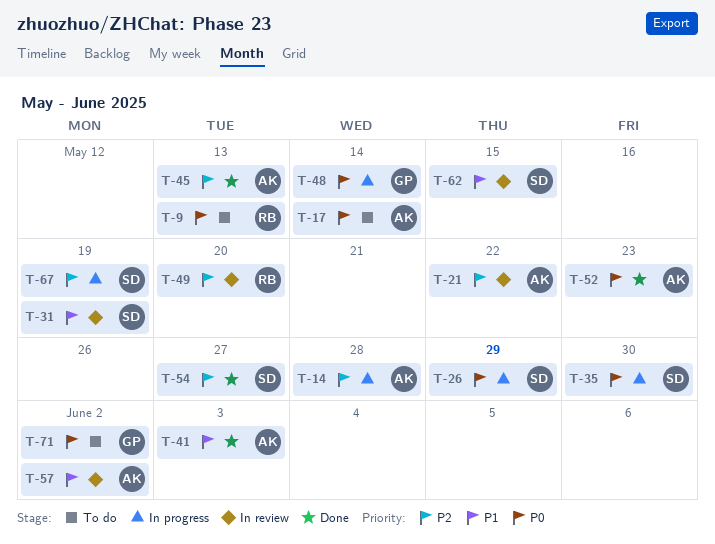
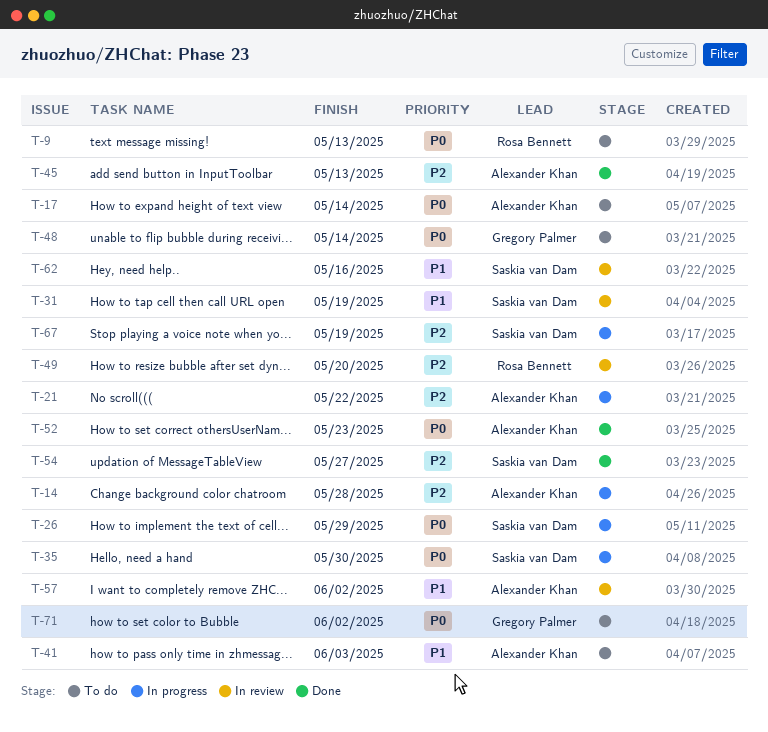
T-21, status: In review -> In progress
T-41, status: Done -> To do
T-48, status: In progress -> To do
T-62, due: May 15 -> May 16

